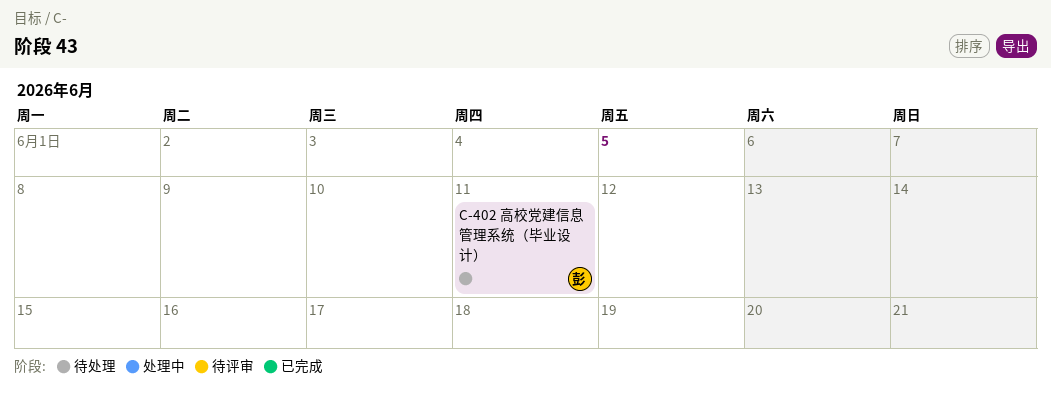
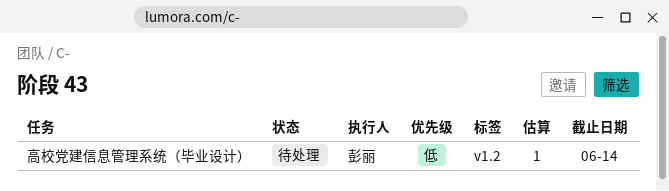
高校党建信息管理系统（毕业设计）, due: Jun 11 -> Jun 14

